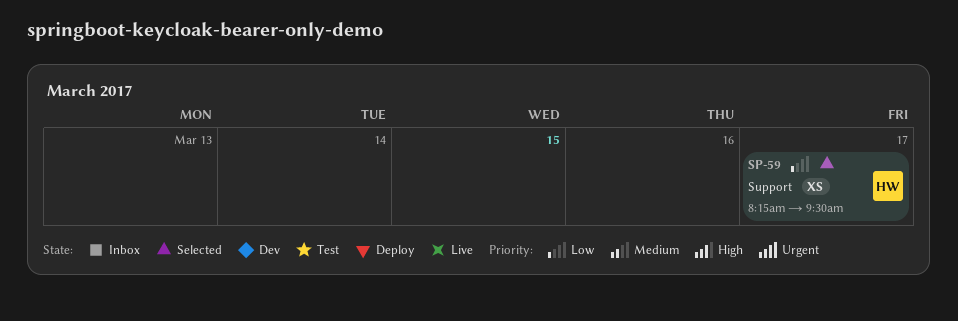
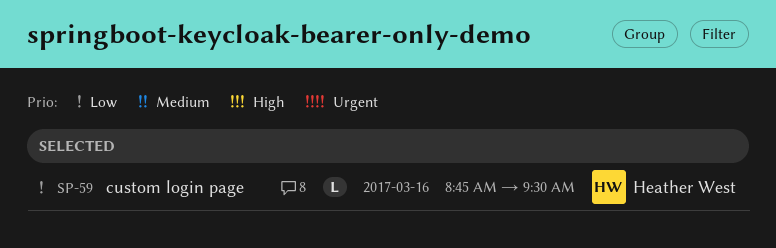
SP-59, estimate: XS -> L
SP-59, day: Mar 17 -> Mar 16
SP-59, begins: 08:15 -> 08:45

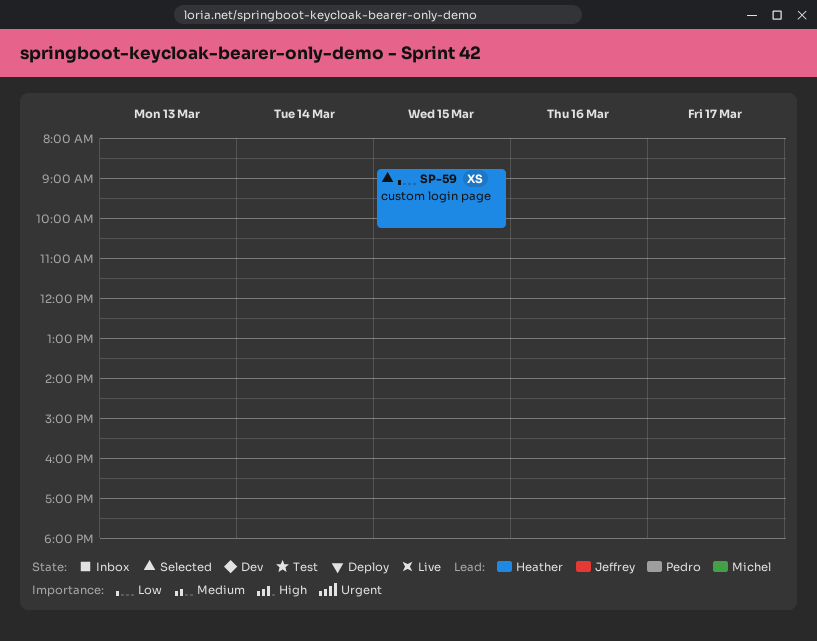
SP-59, estimate: L -> XS
SP-59, day: Mar 16 -> Mar 15
SP-59, ends: 09:30 -> 10:15

